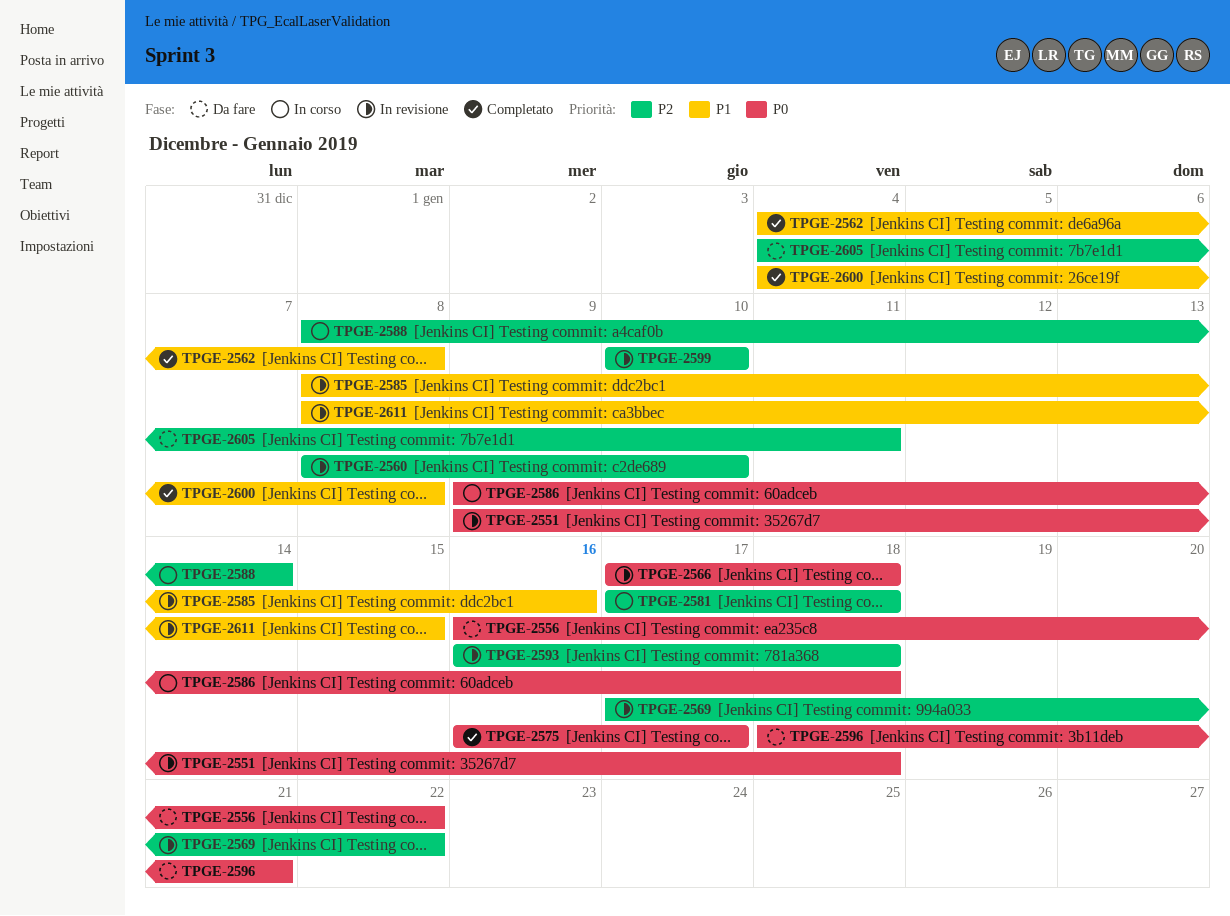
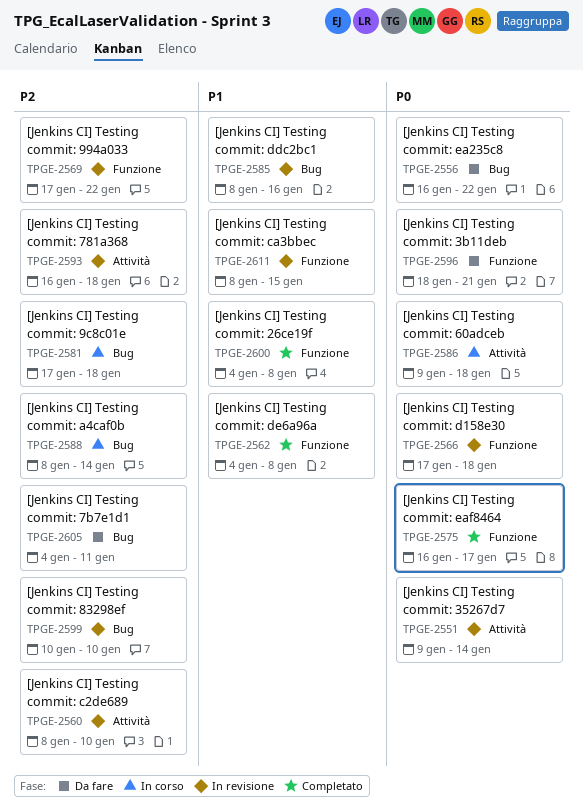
TPGE-2551, due: Jan 18 -> Jan 14

